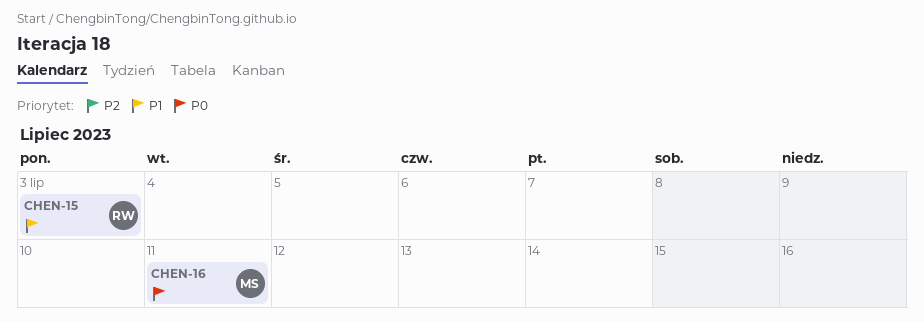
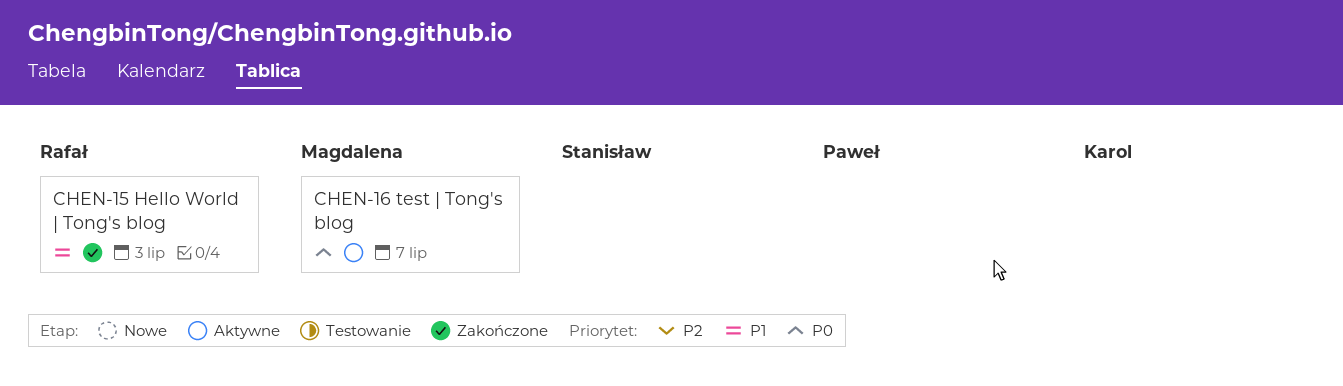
CHEN-16, due: Jul 11 -> Jul 7

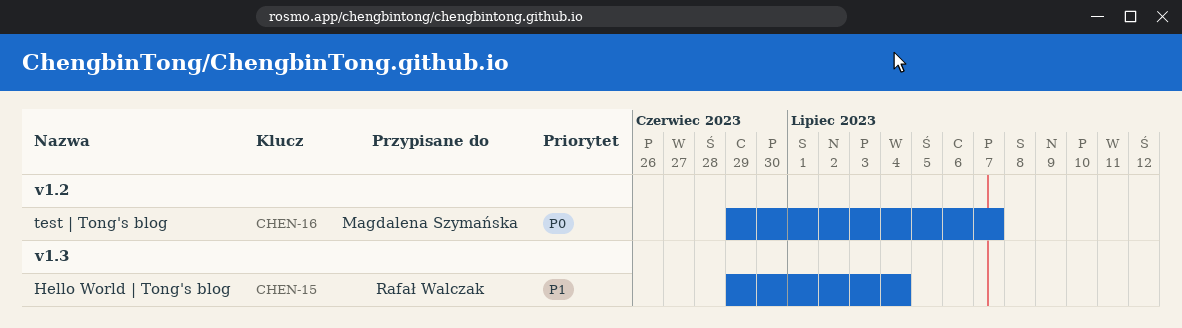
CHEN-15, due: Jul 3 -> Jul 4

